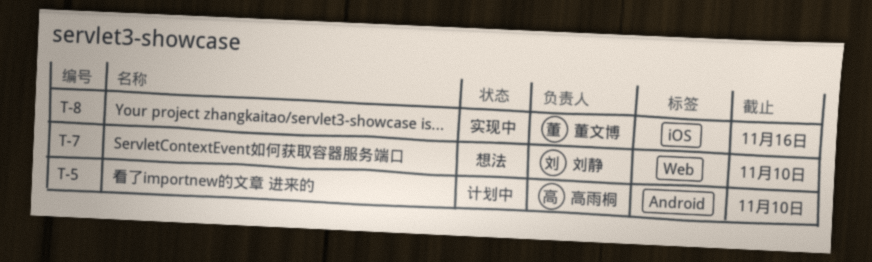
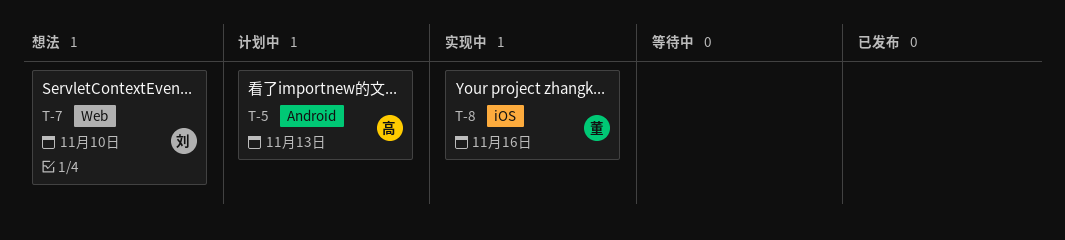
T-5, due: Nov 10 -> Nov 13

